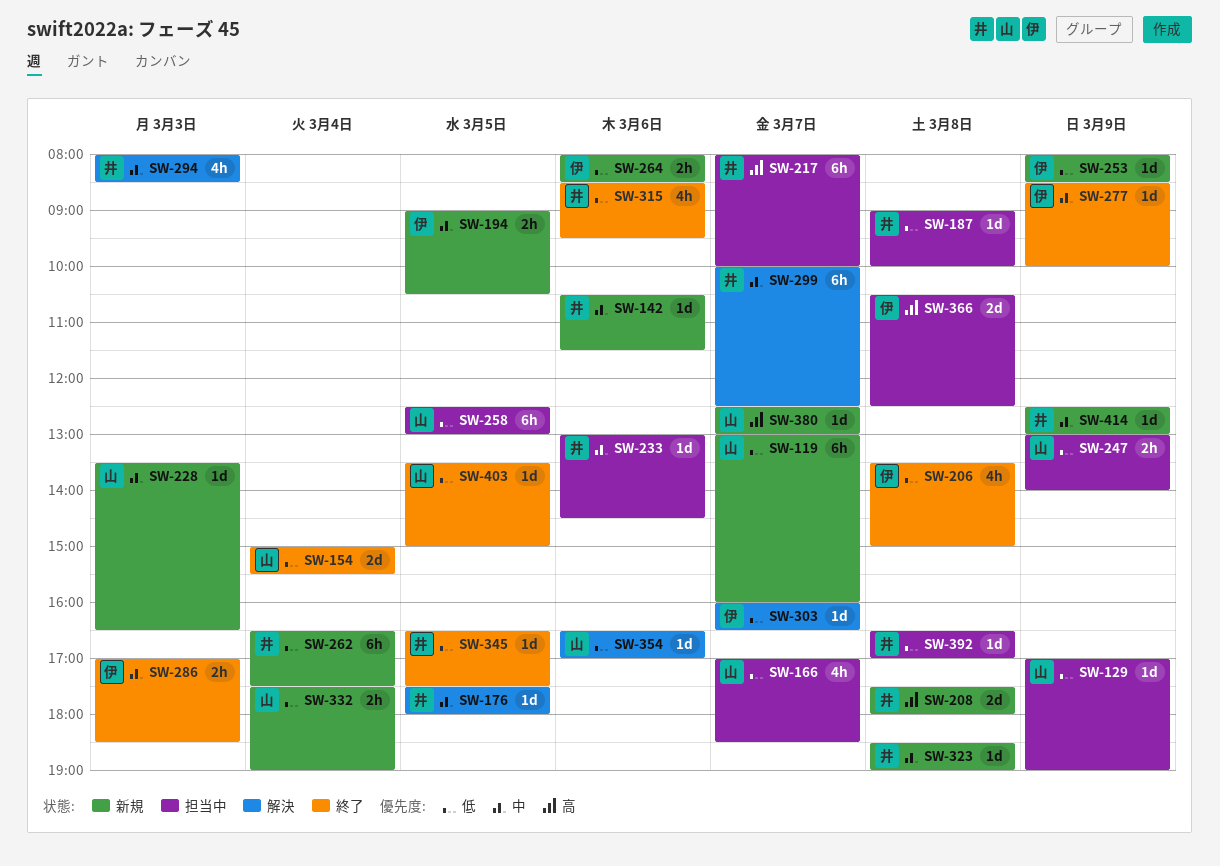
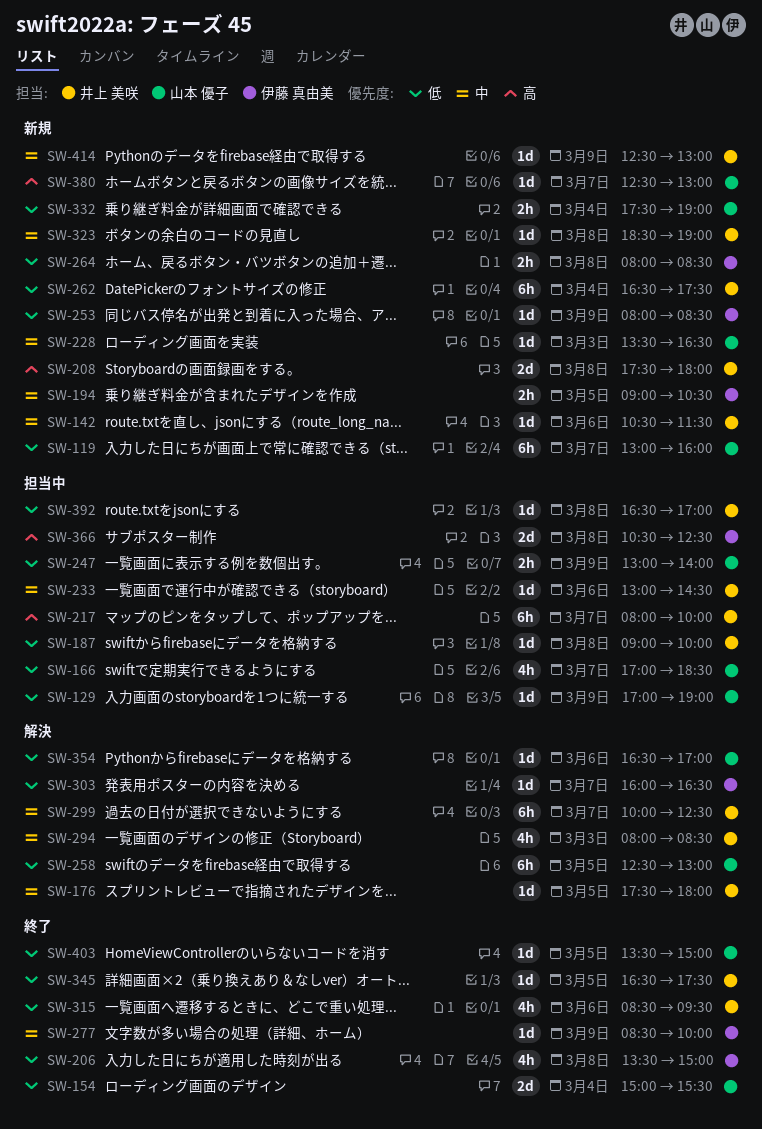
SW-258, status: 担当中 -> 解決
SW-264, day: Mar 6 -> Mar 8
SW-286: present -> none

